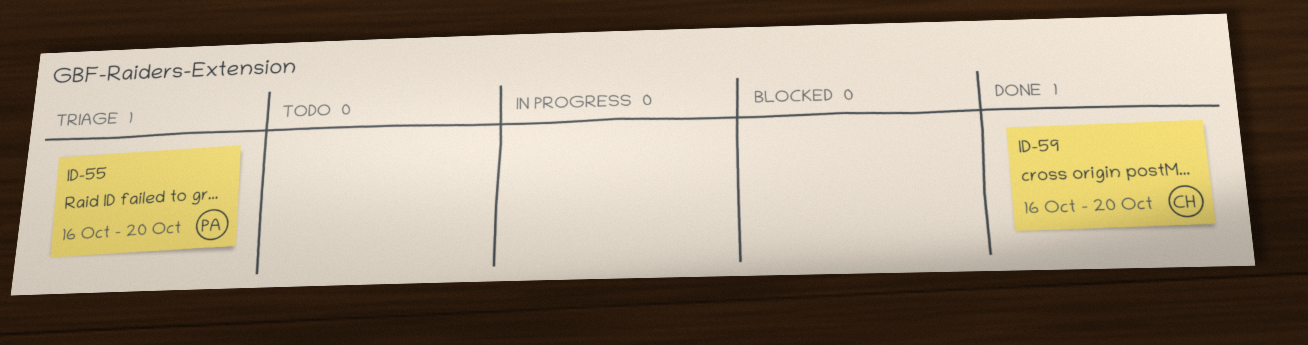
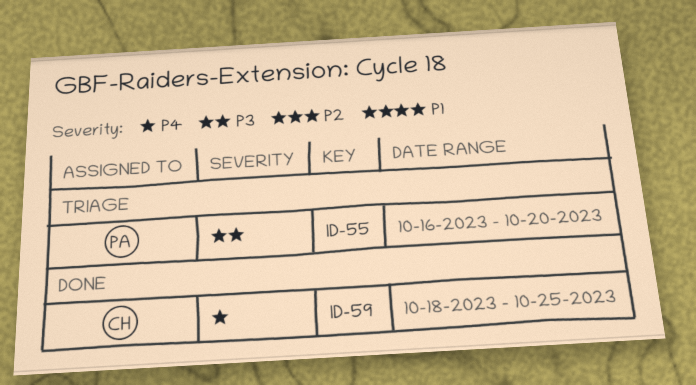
ID-59, start: Oct 16 -> Oct 18
ID-59, due: Oct 20 -> Oct 25

